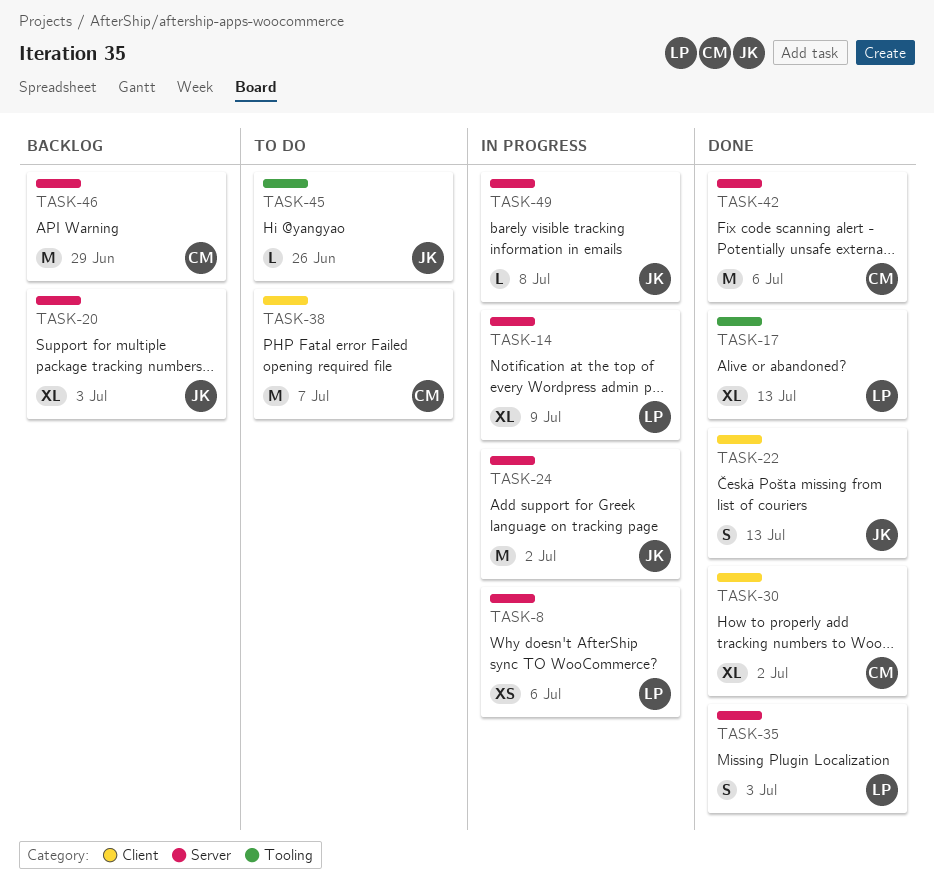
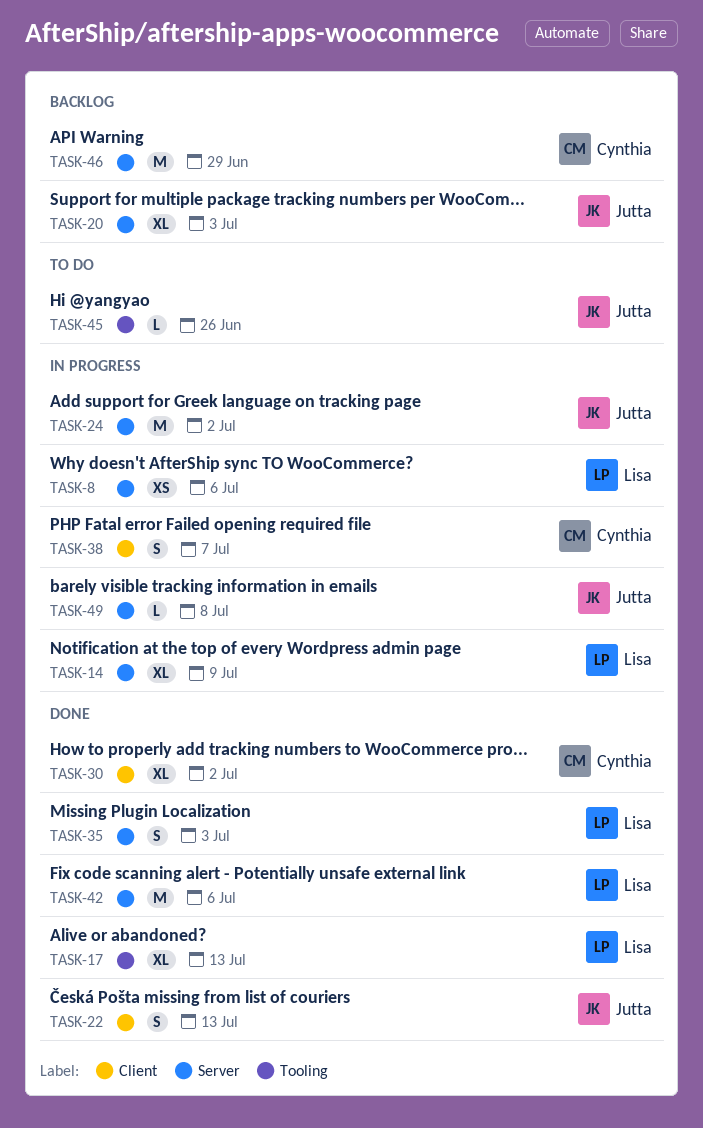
TASK-38, status: To do -> In progress
TASK-38, estimate: M -> S
TASK-42, owner: Cynthia -> Lisa

